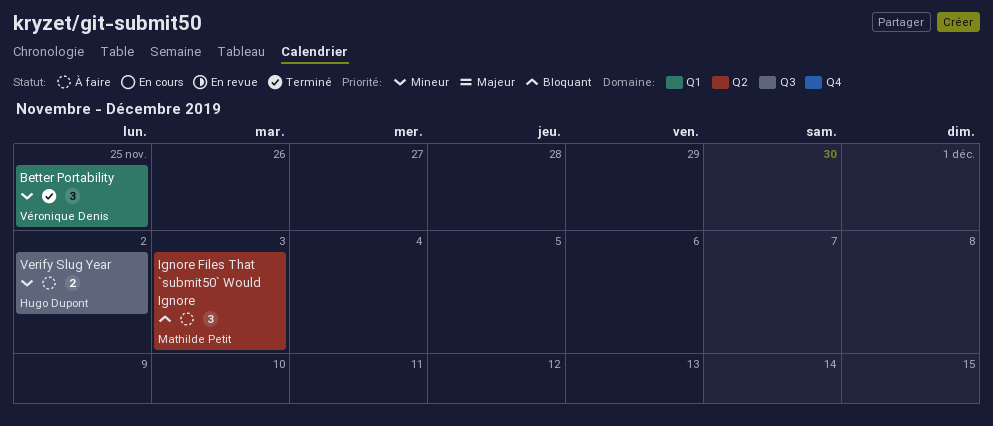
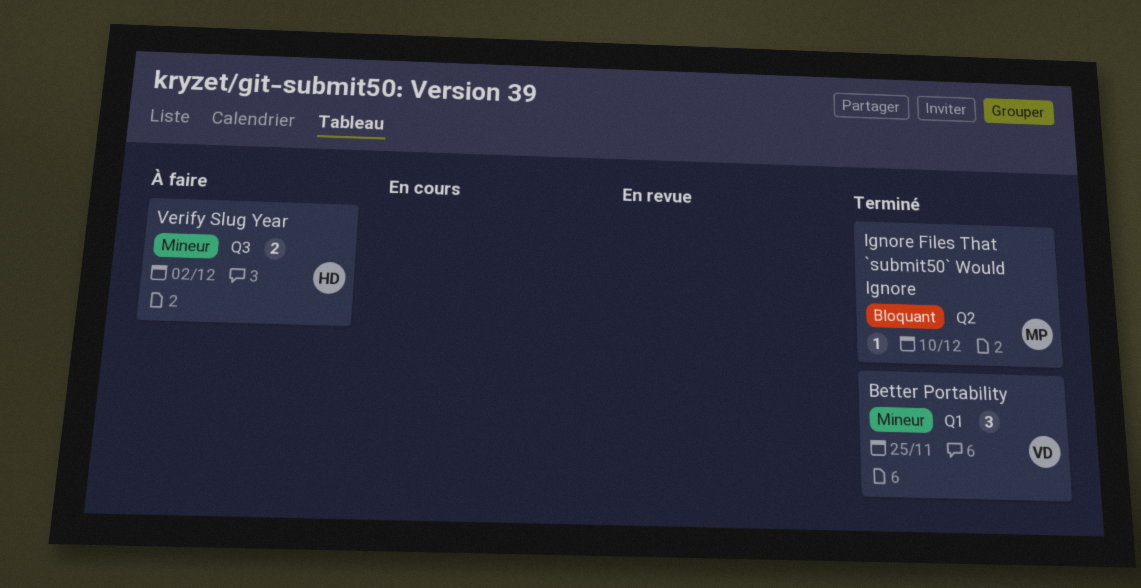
Ignore Files That `submit50` Would Ignore, status: À faire -> Terminé
Ignore Files That `submit50` Would Ignore, estimate: 3 -> 1
Ignore Files That `submit50` Would Ignore, due: Dec 3 -> Dec 10

